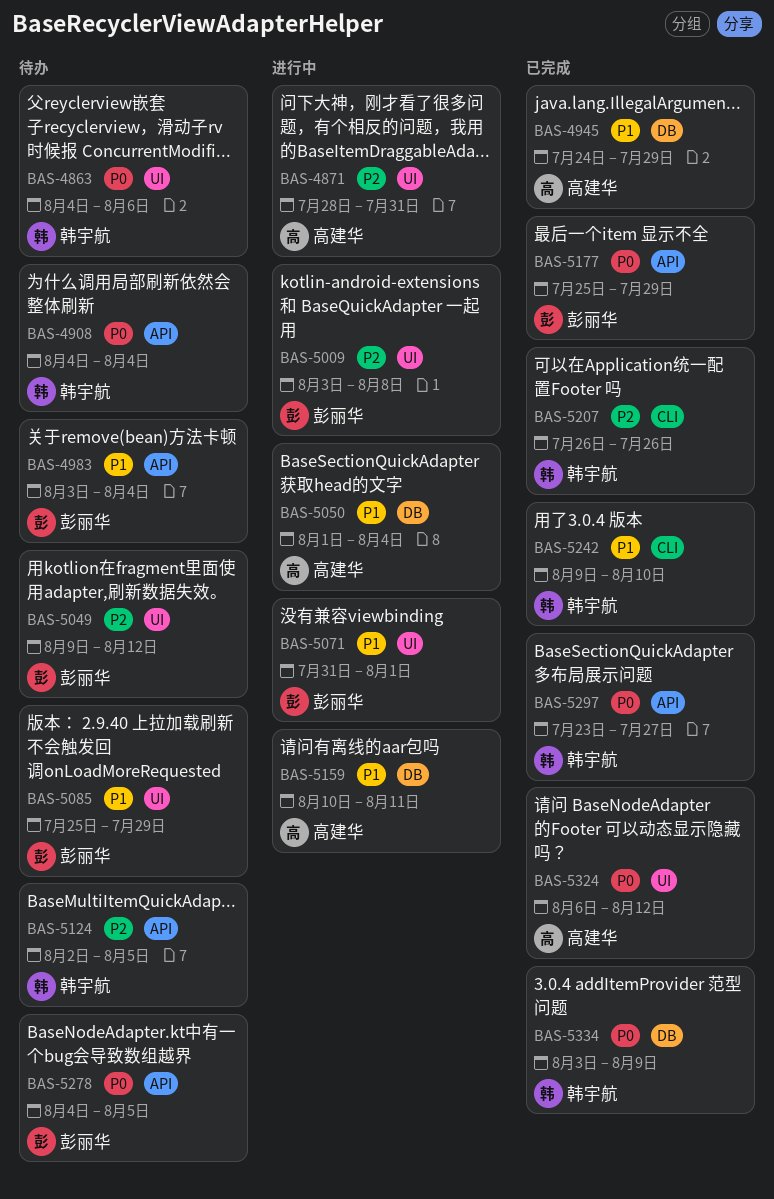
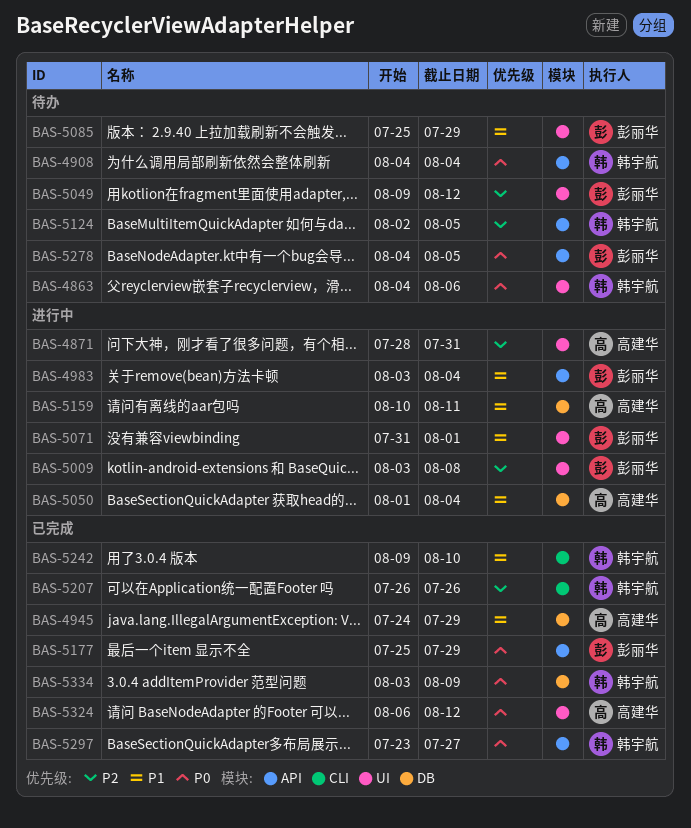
BAS-4983, status: 待办 -> 进行中

